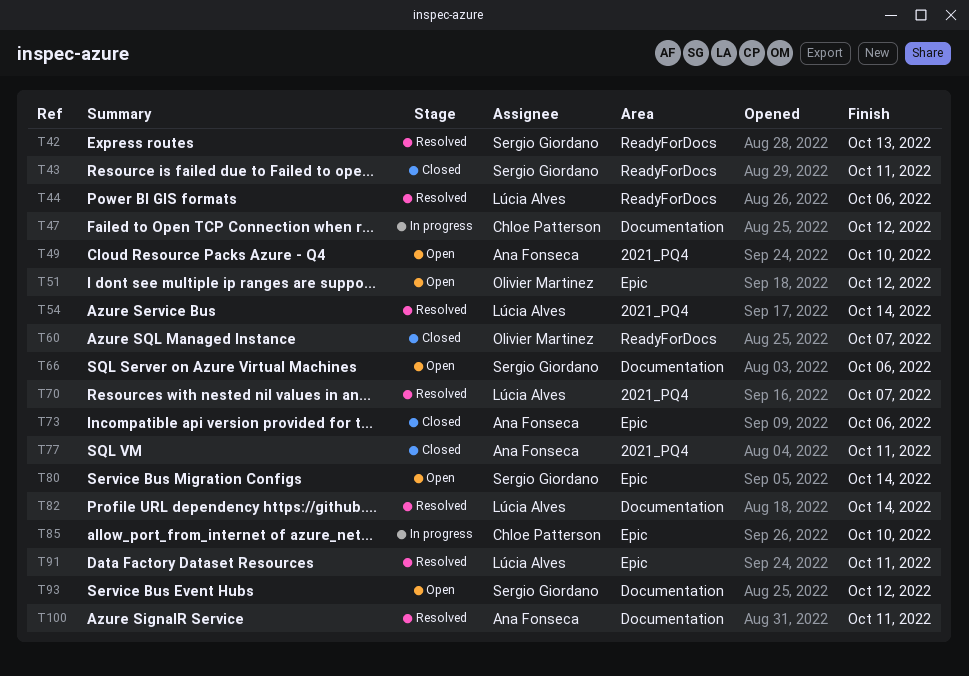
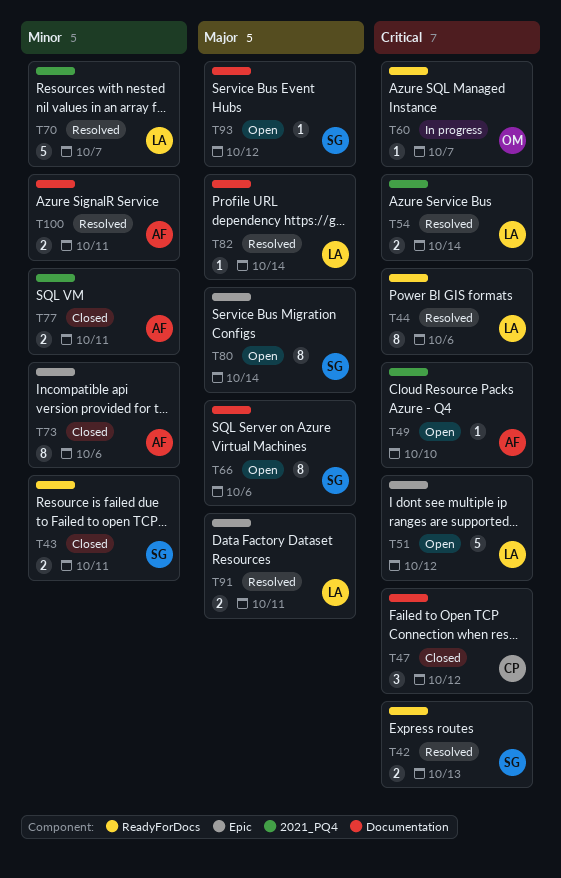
T47, status: In progress -> Closed
T51, owner: Olivier Martinez -> Lúcia Alves
T60, status: Closed -> In progress
T85: present -> none

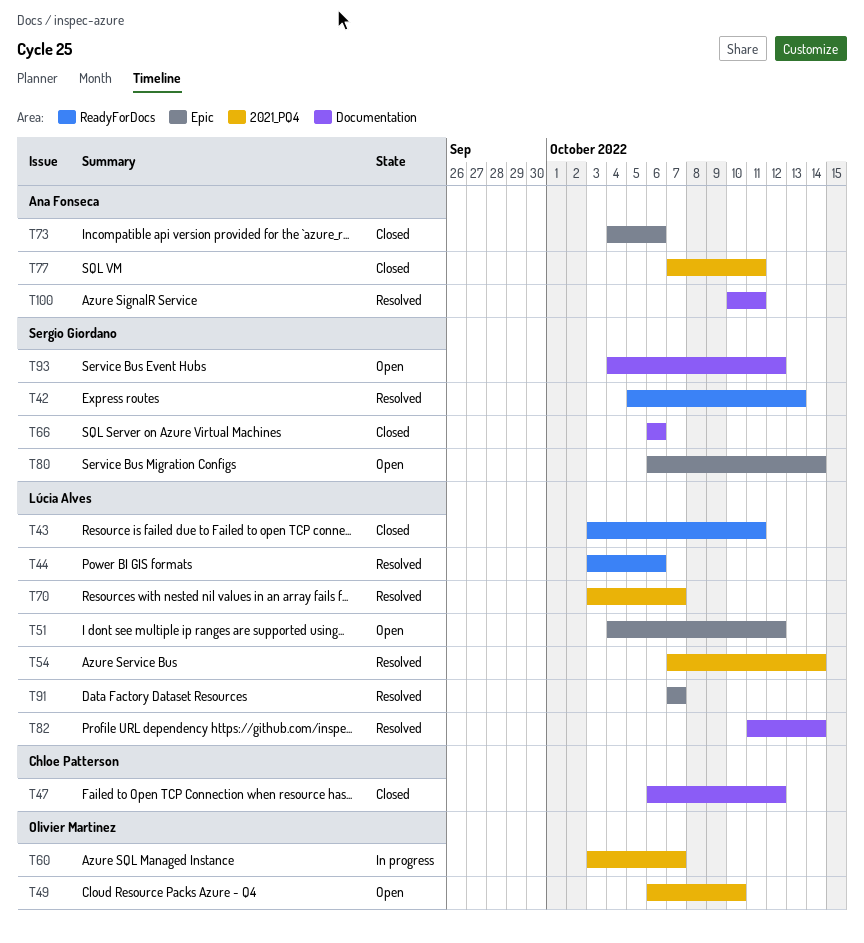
T43, owner: Sergio Giordano -> Lúcia Alves
T49, owner: Ana Fonseca -> Olivier Martinez
T60, label: ReadyForDocs -> 2021_PQ4
T66, status: Open -> Closed
T91, due: Oct 11 -> Oct 7

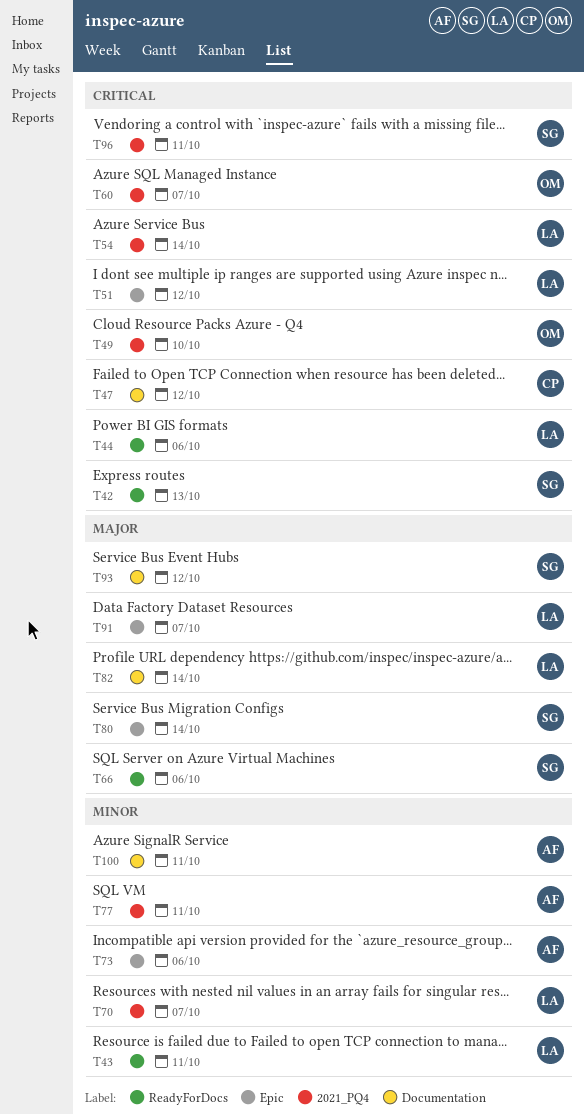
T66, label: Documentation -> ReadyForDocs
T96: none -> present

